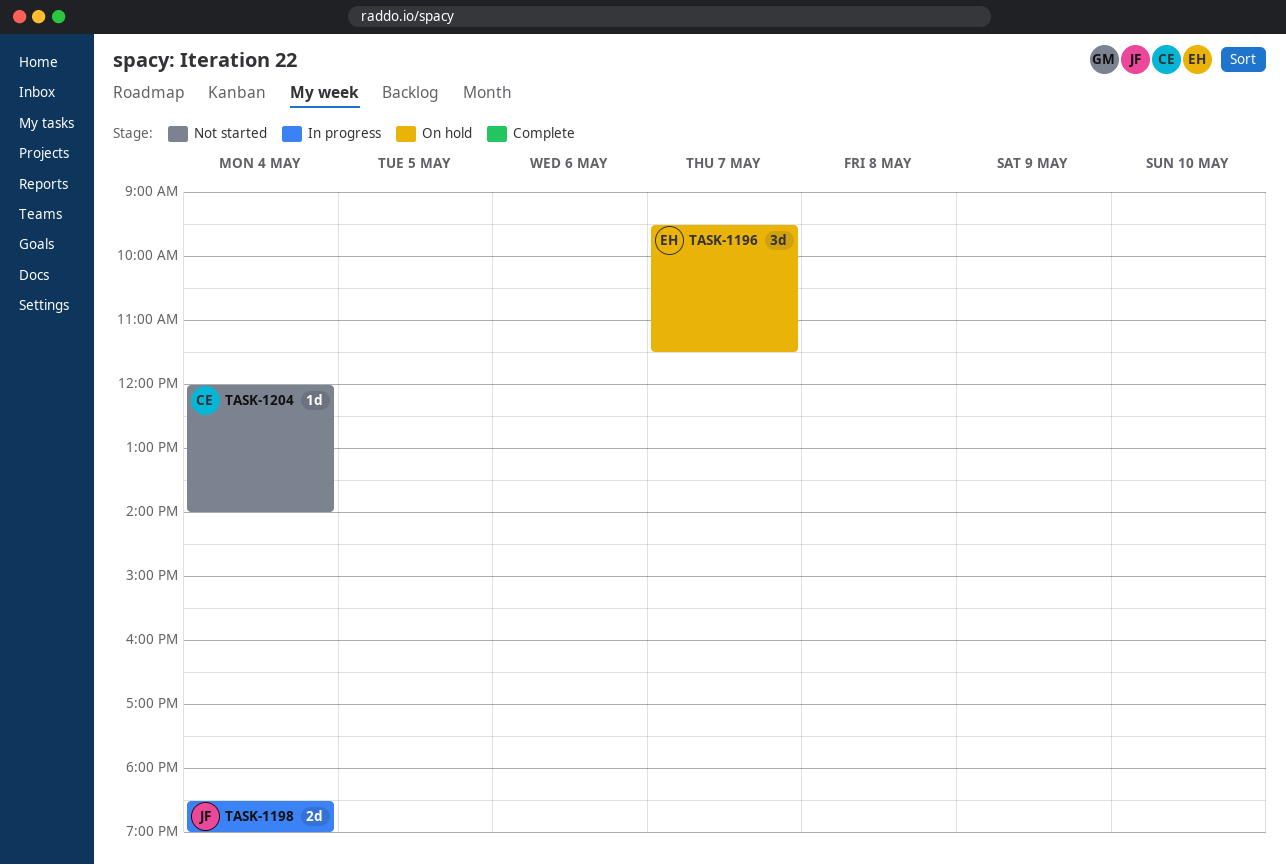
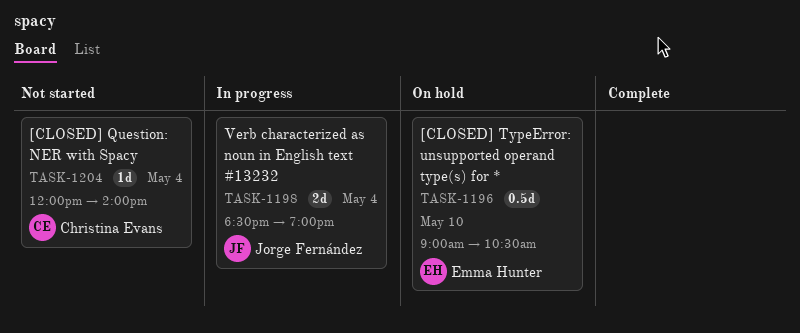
TASK-1196, estimate: 3d -> 0.5d
TASK-1196, day: May 7 -> May 10
TASK-1196, begins: 09:30 -> 09:00
TASK-1196, ends: 11:30 -> 10:30

